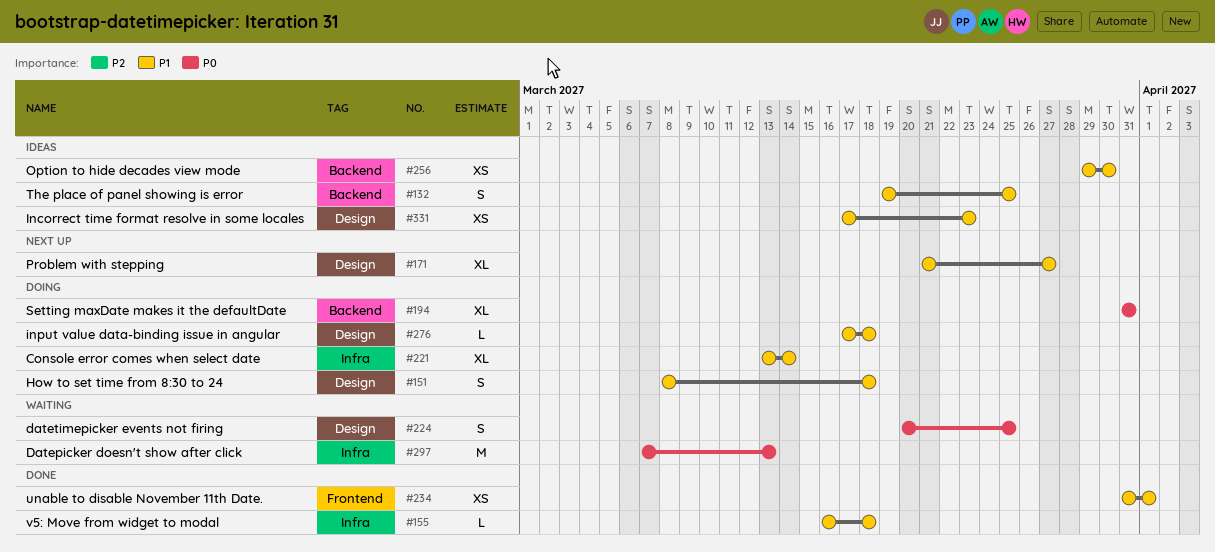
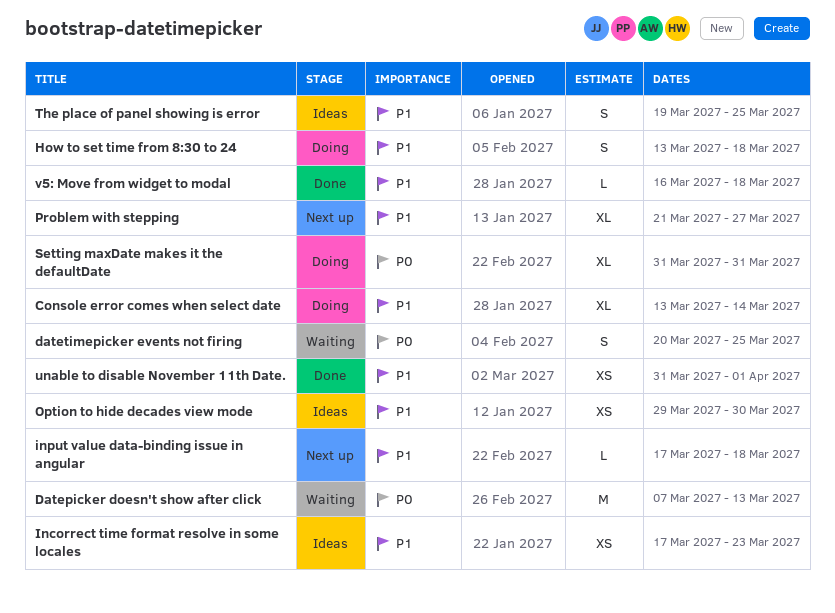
How to set time from 8:30 to 24, start: Mar 8 -> Mar 13
input value data-binding issue in angular, status: Doing -> Next up

